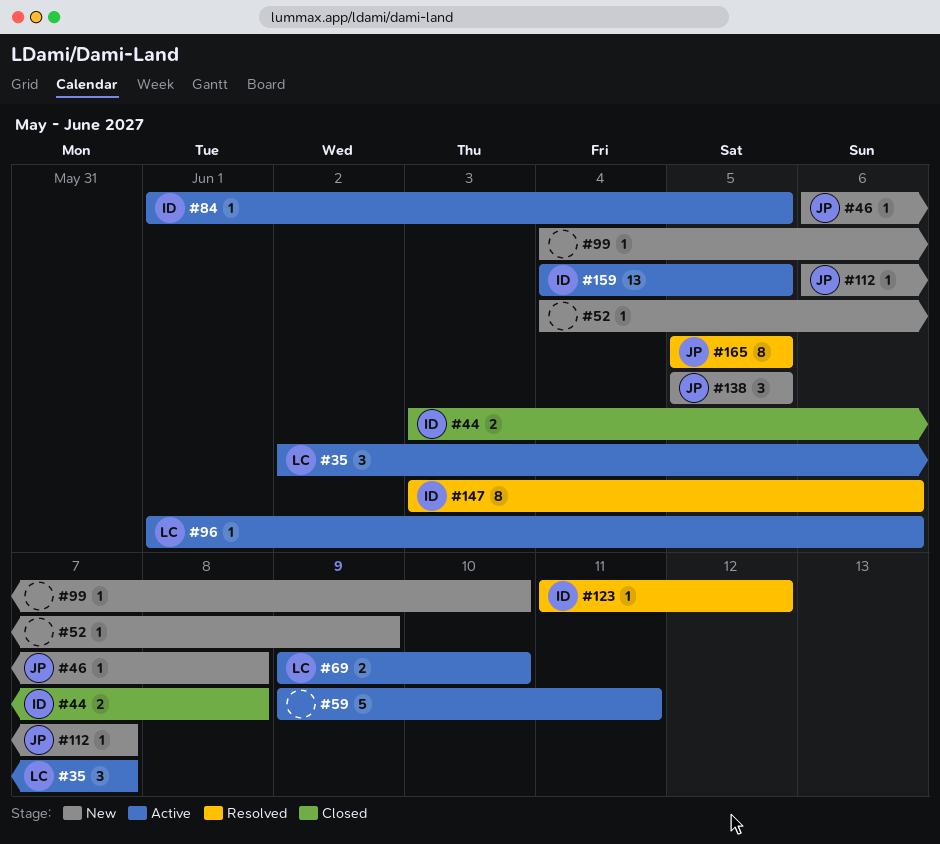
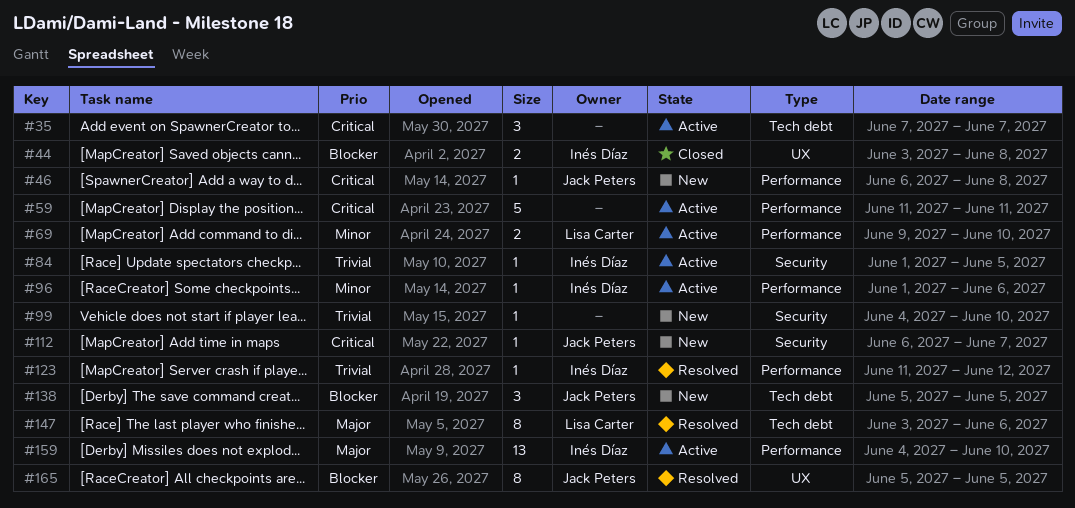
#35, owner: Lisa Carter -> none
#35, start: Jun 2 -> Jun 7
#52: present -> none
#59, start: Jun 9 -> Jun 11
#96, owner: Lisa Carter -> Inés Díaz
#147, owner: Inés Díaz -> Lisa Carter
#159, due: Jun 5 -> Jun 10

